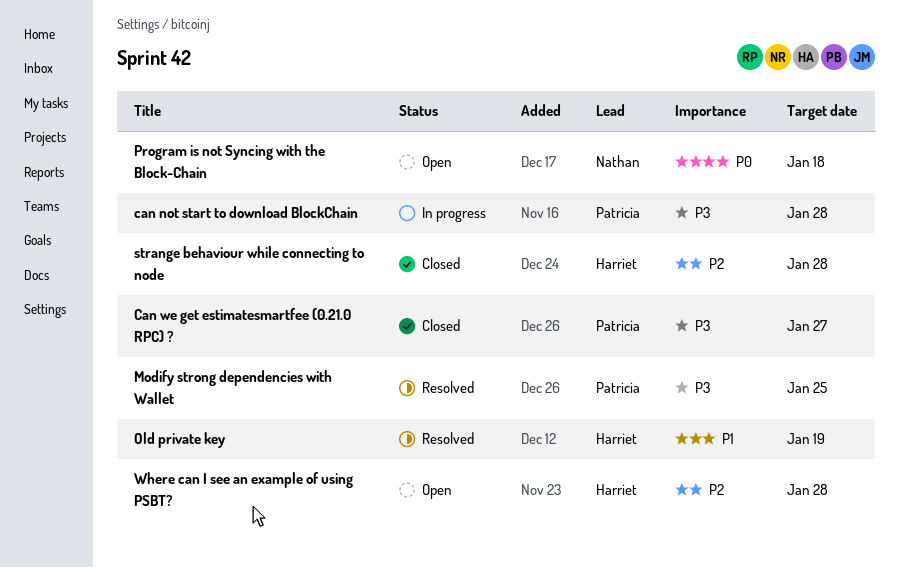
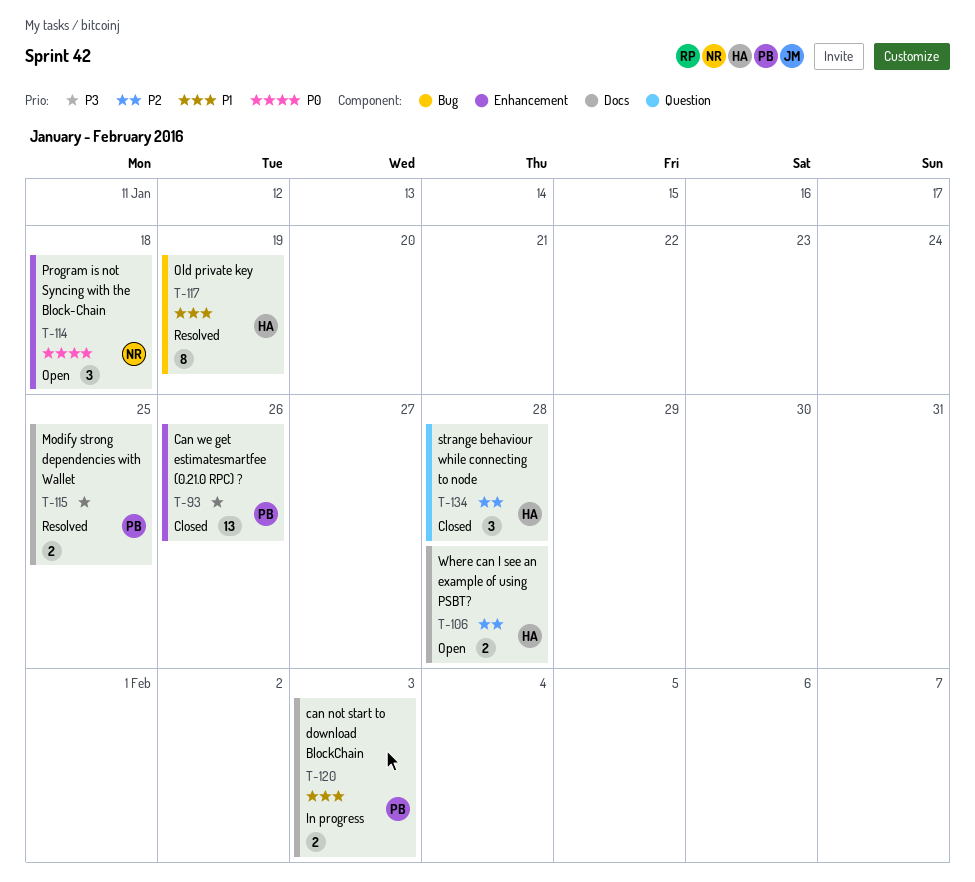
can not start to download BlockChain, priority: P3 -> P1
can not start to download BlockChain, due: Jan 28 -> Feb 3
Can we get estimatesmartfee (0.21.0 RPC) ?, due: Jan 27 -> Jan 26

